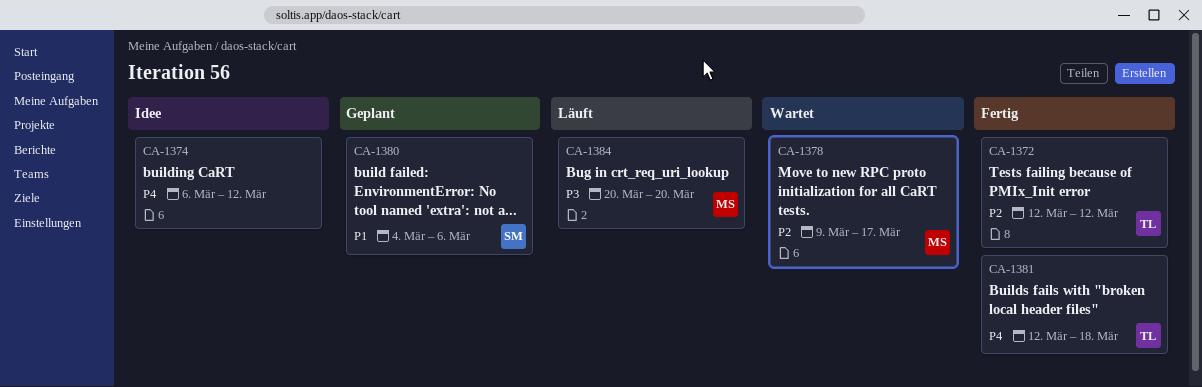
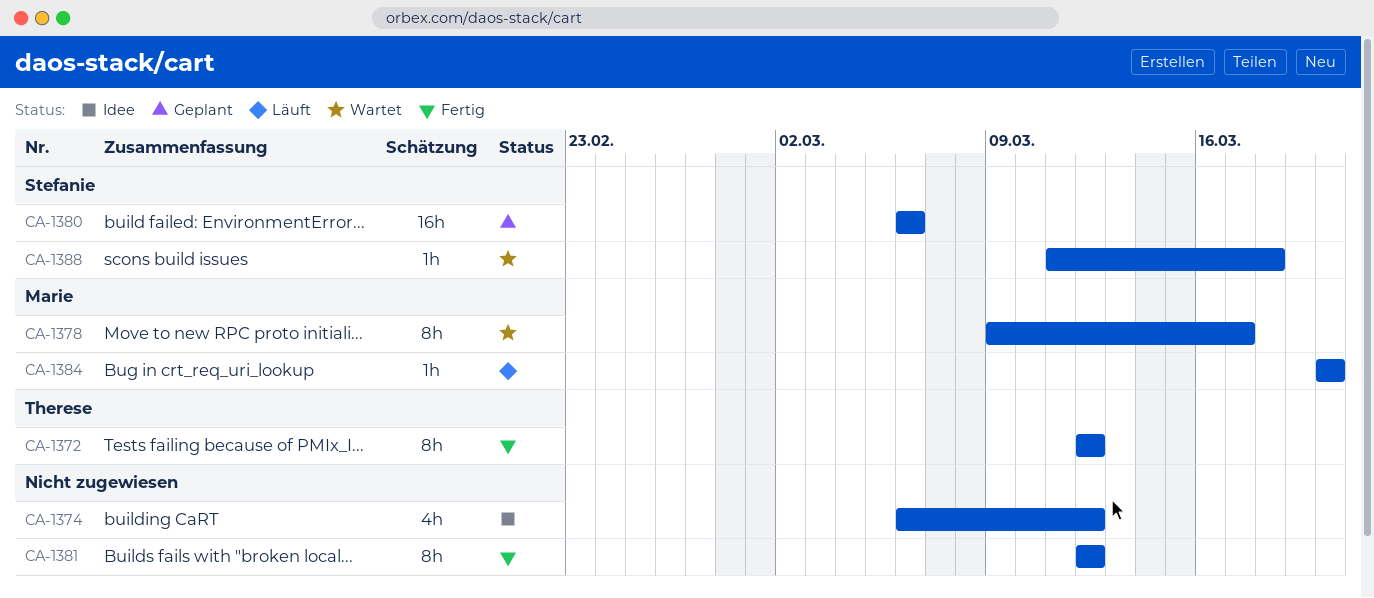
CA-1380, start: Mar 4 -> Mar 6
CA-1381, owner: Therese -> none
CA-1381, due: Mar 18 -> Mar 12
CA-1388: none -> present

